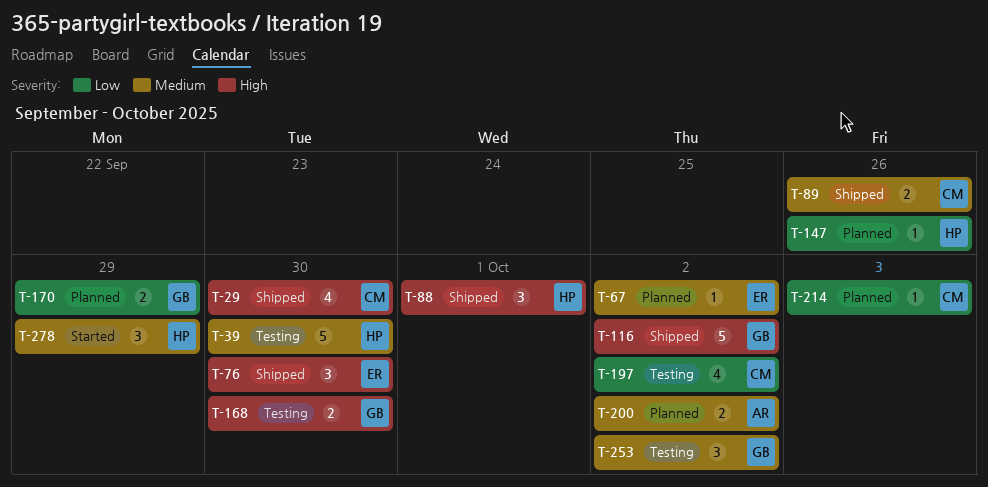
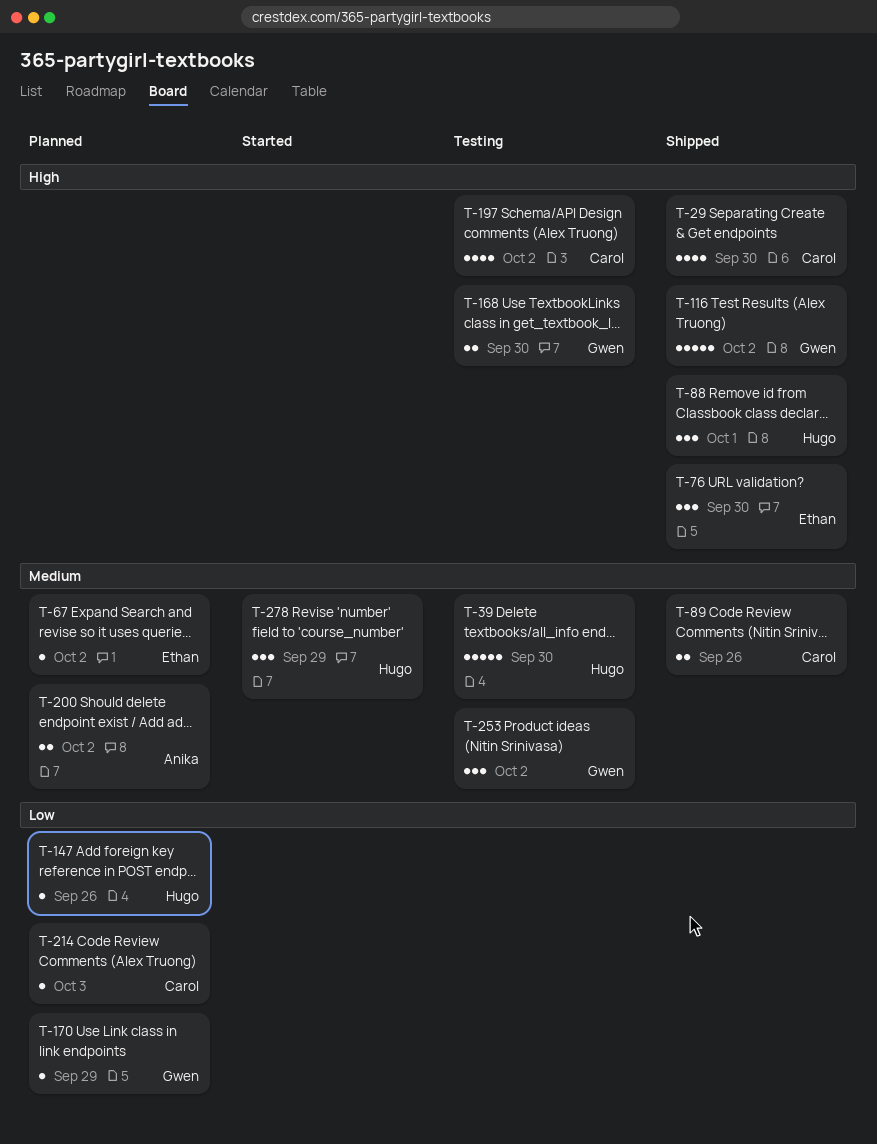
T-170, estimate: 2 -> 1
T-197, priority: Low -> High

